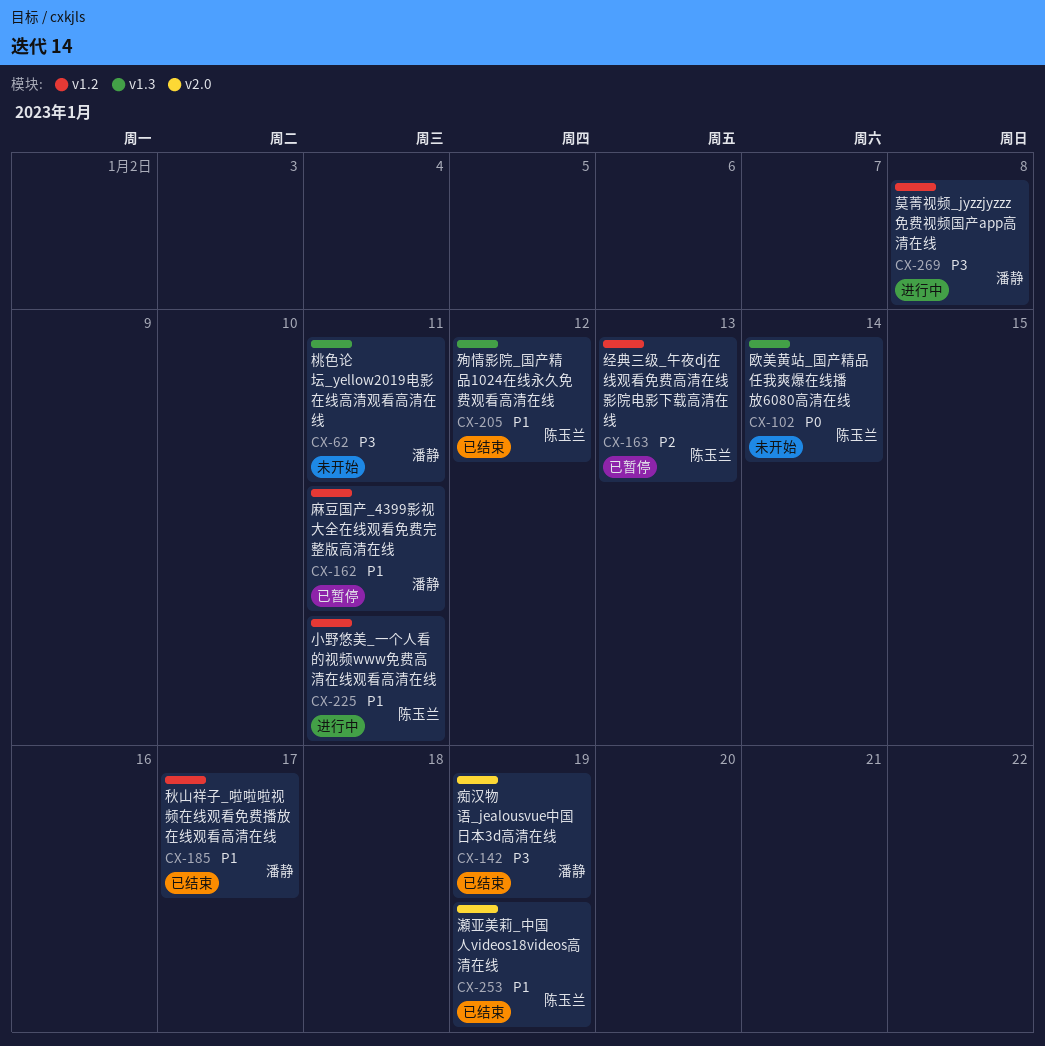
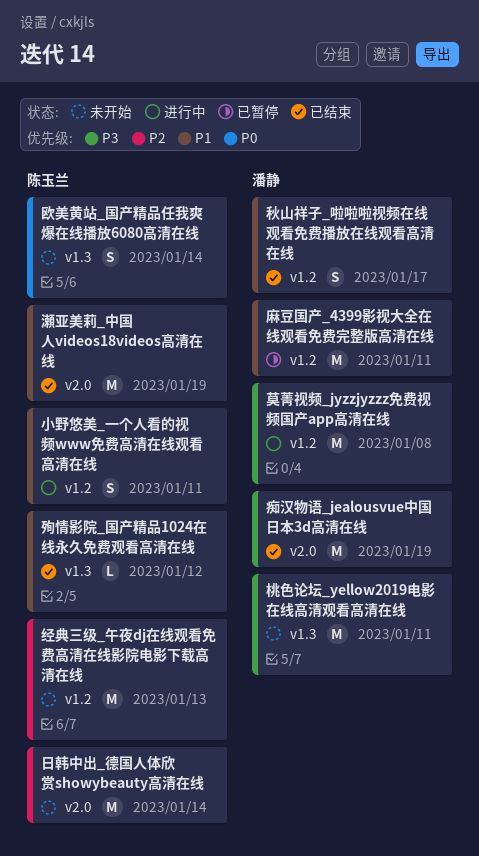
日韩中出_德国人体欣赏showybeauty高清在线: none -> present
经典三级_午夜dj在线观看免费高清在线影院电影下载高清在线, status: 已暂停 -> 未开始

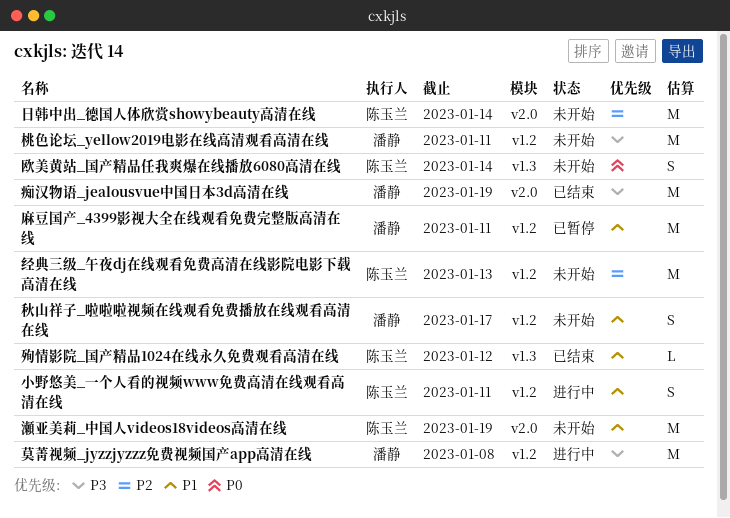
桃色论坛_yellow2019电影在线高清观看高清在线, label: v1.3 -> v1.2
瀬亚美莉_中国人videos18videos高清在线, status: 已结束 -> 未开始
秋山祥子_啦啦啦视频在线观看免费播放在线观看高清在线, status: 已结束 -> 未开始

